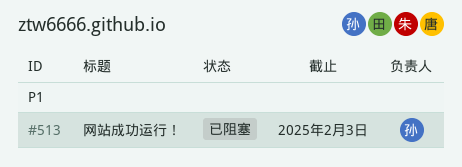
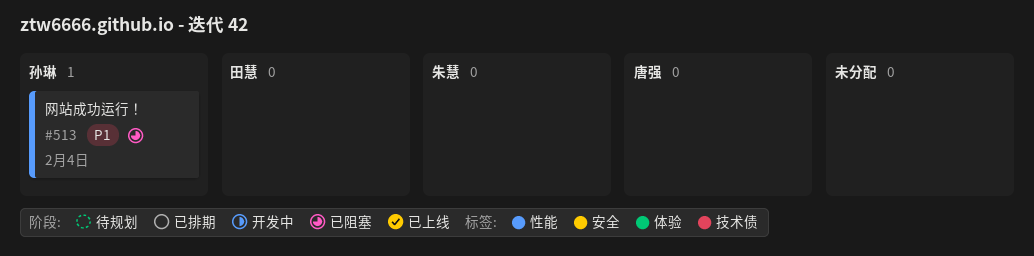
#513, due: Feb 3 -> Feb 4

